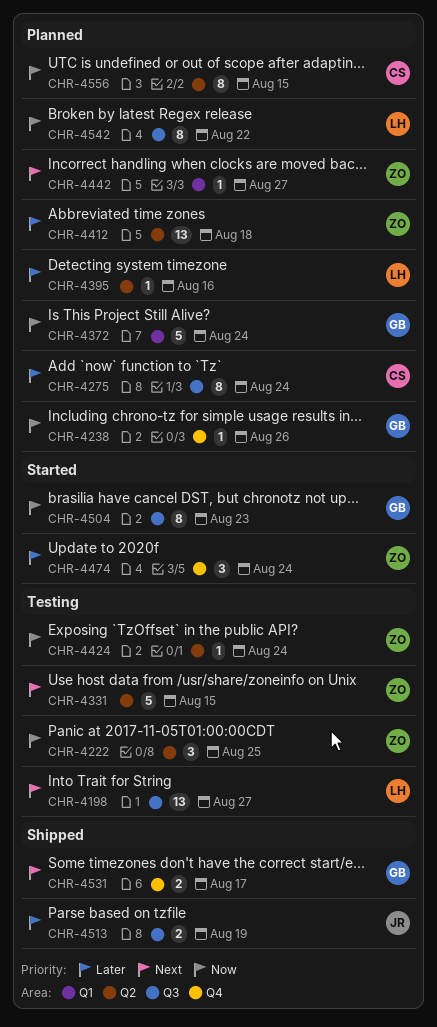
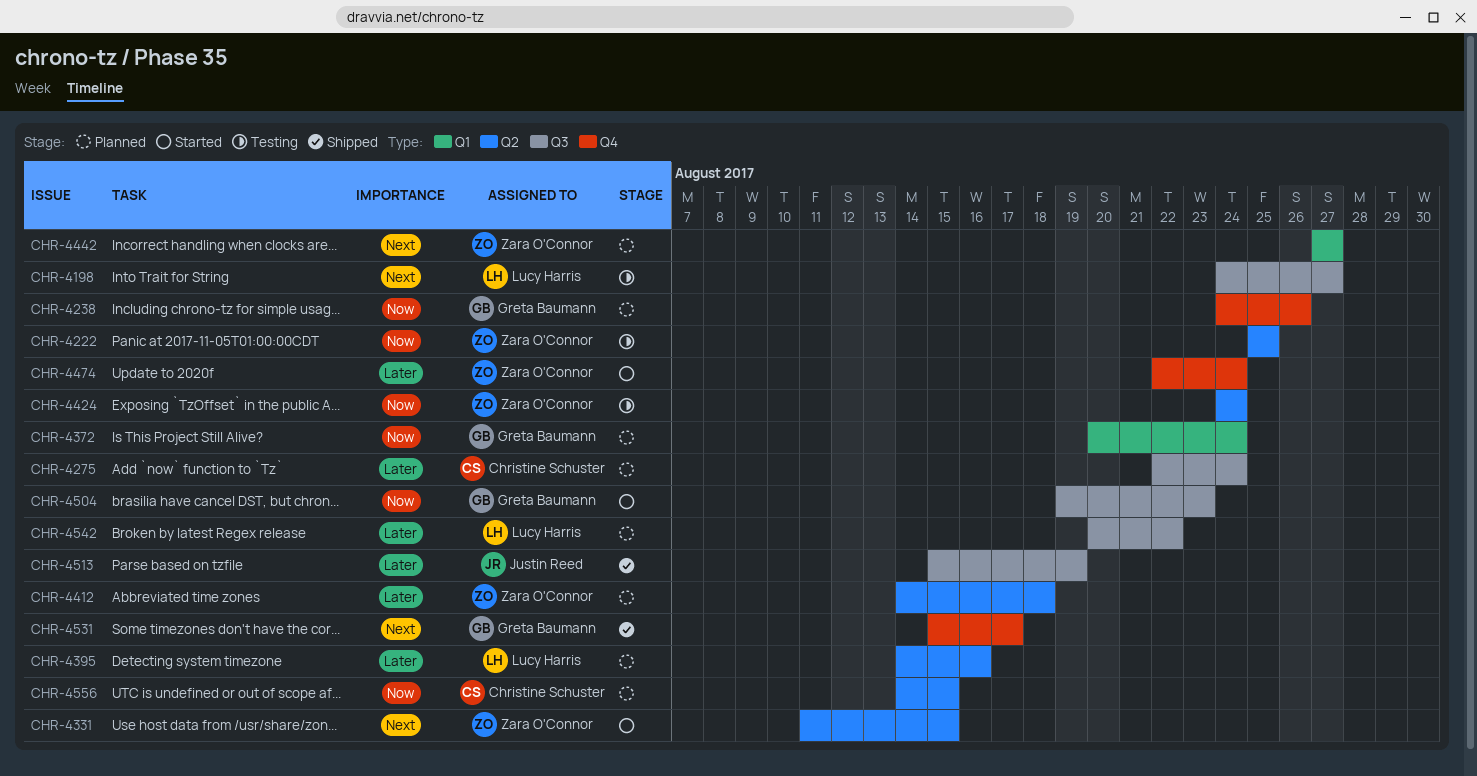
CHR-4331, status: Testing -> Started
CHR-4542, priority: Now -> Later

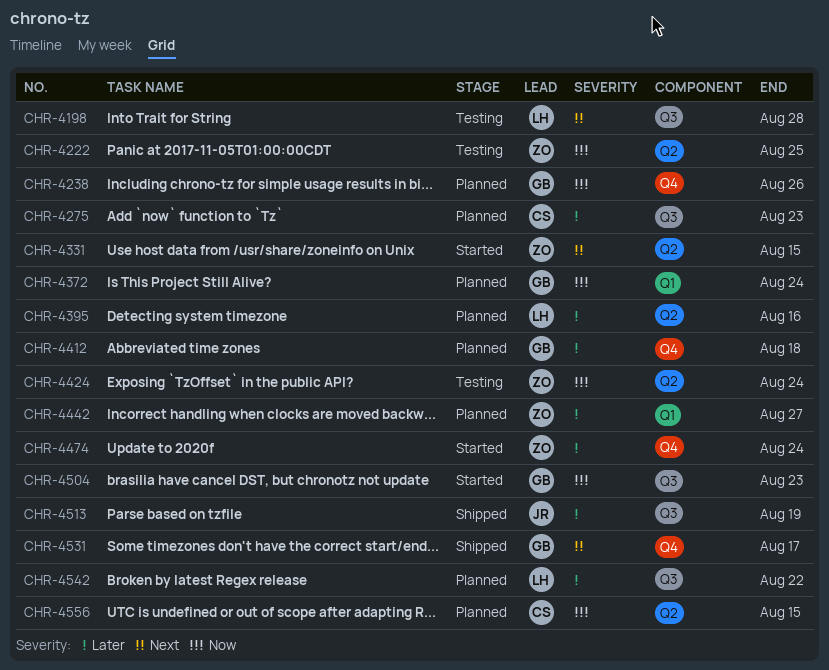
CHR-4198, due: Aug 27 -> Aug 28
CHR-4275, due: Aug 24 -> Aug 23
CHR-4412, owner: Zara O'Connor -> Greta Baumann
CHR-4412, label: Q2 -> Q4
CHR-4442, priority: Next -> Later

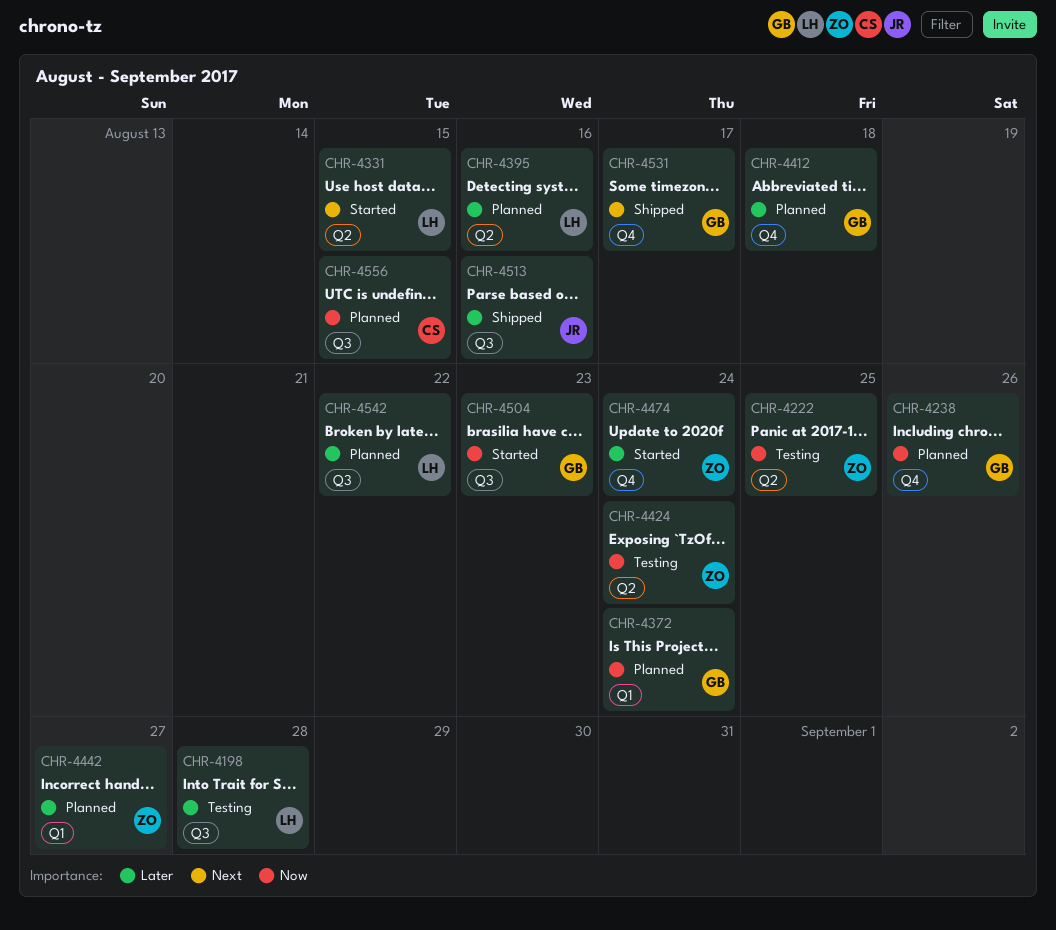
CHR-4198, priority: Next -> Later
CHR-4275: present -> none
CHR-4331, owner: ZO -> LH
CHR-4513, due: Aug 19 -> Aug 16
CHR-4556, label: Q2 -> Q3

